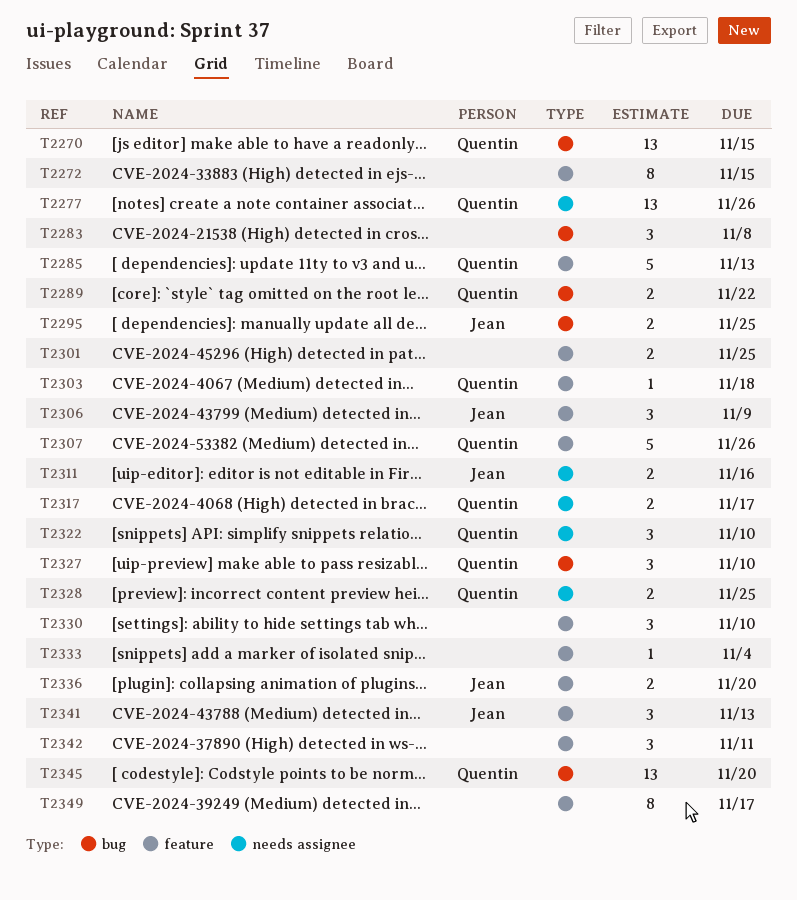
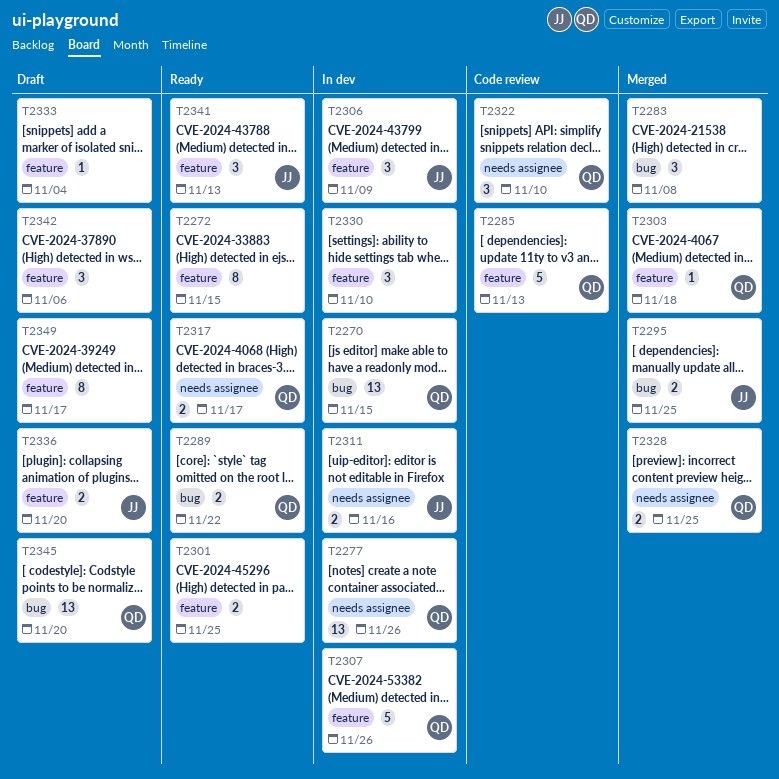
T2327: present -> none
T2342, due: Nov 11 -> Nov 6

